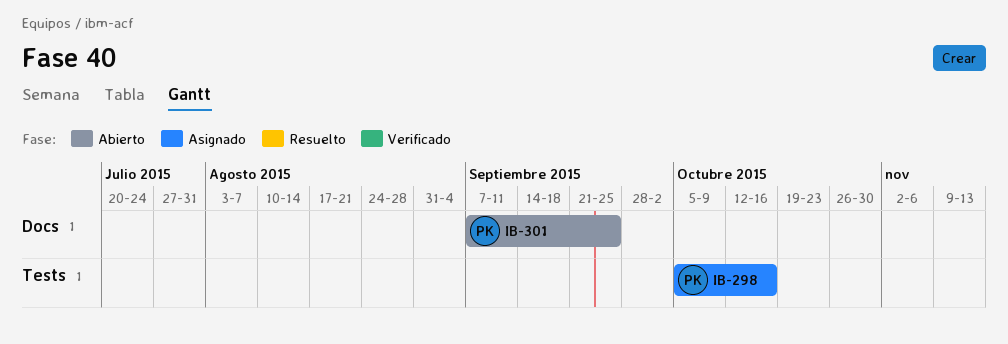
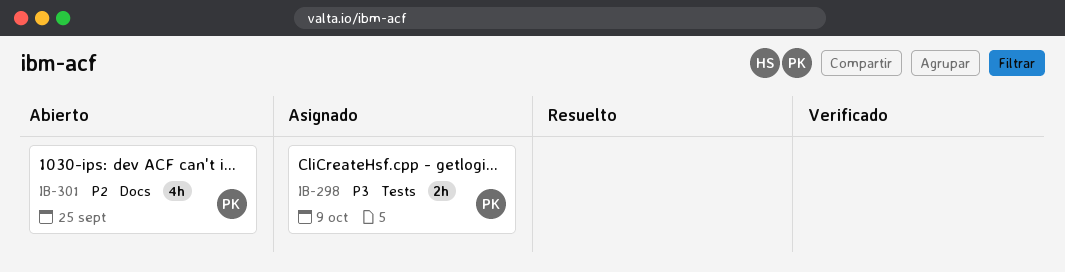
IB-298, due: Oct 16 -> Oct 9

